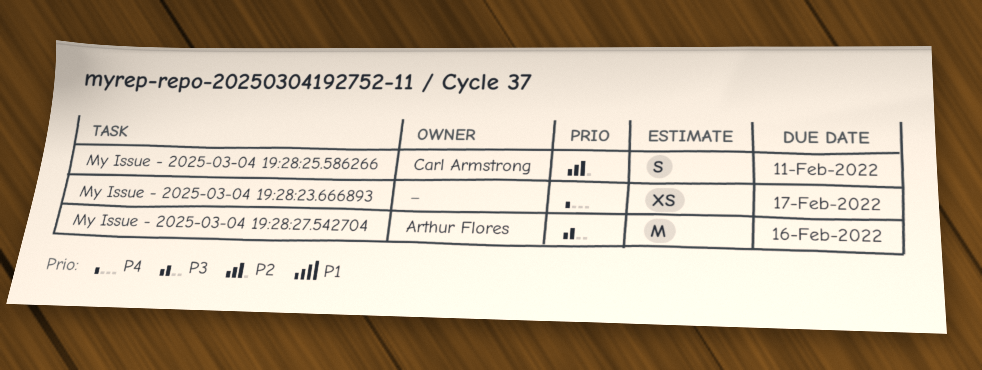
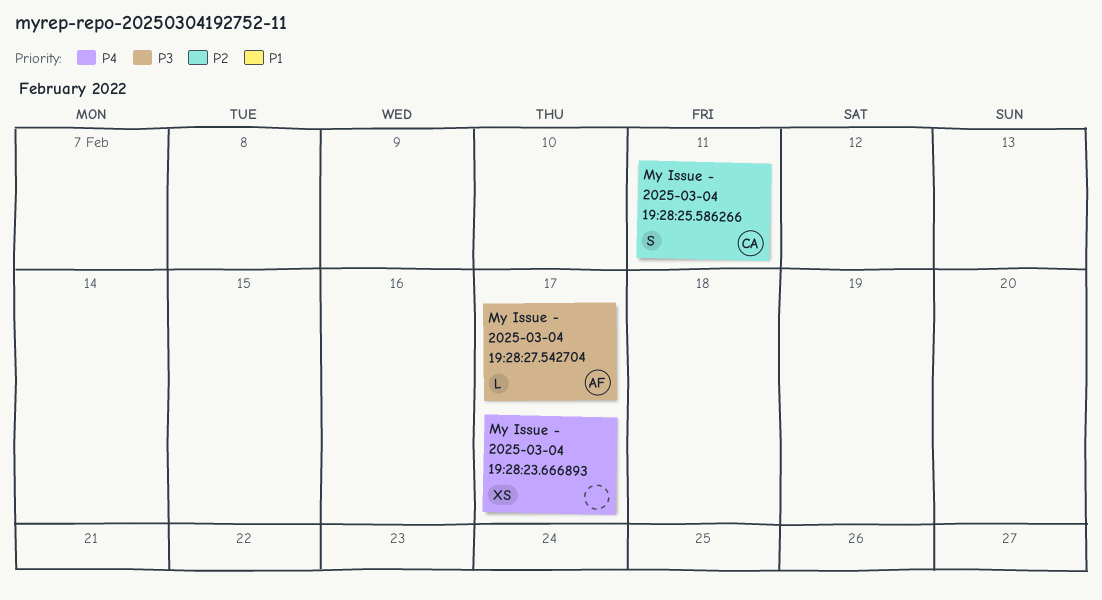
My Issue - 2025-03-04 19:28:27.542704, estimate: M -> L
My Issue - 2025-03-04 19:28:27.542704, due: Feb 16 -> Feb 17

